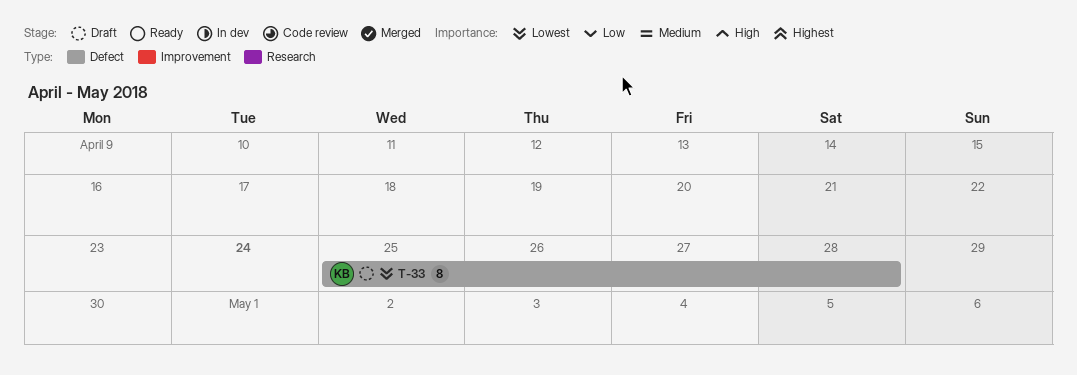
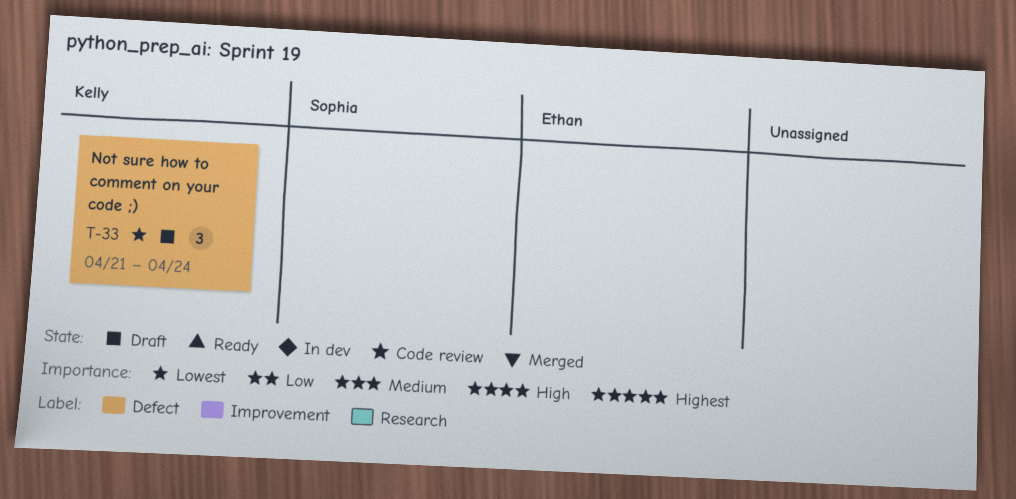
T-33, estimate: 8 -> 3
T-33, start: Apr 25 -> Apr 21
T-33, due: Apr 28 -> Apr 24

